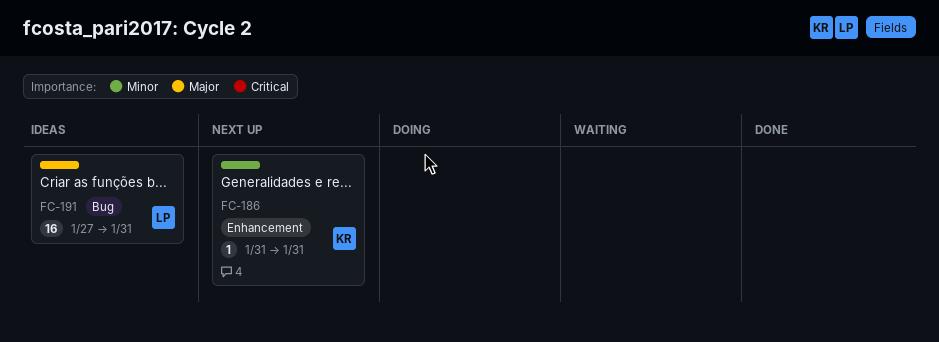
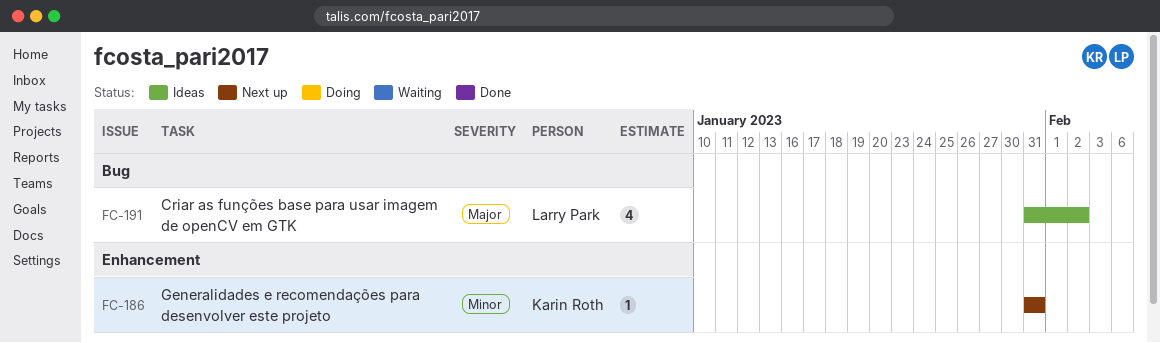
FC-191, estimate: 16 -> 4
FC-191, start: Jan 27 -> Jan 31
FC-191, due: Jan 31 -> Feb 2

